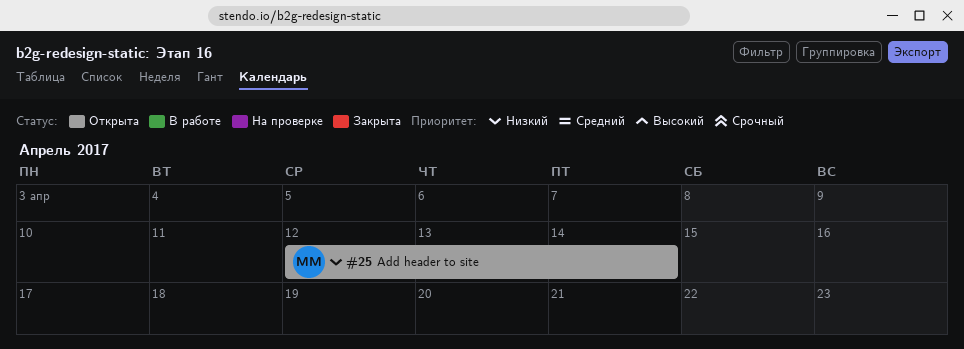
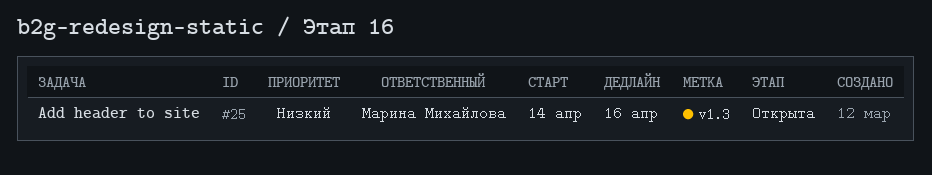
#25, start: Apr 12 -> Apr 14
#25, due: Apr 14 -> Apr 16

